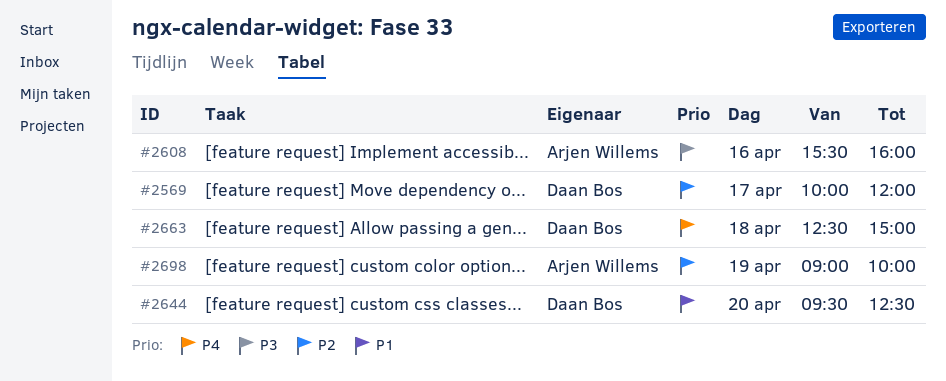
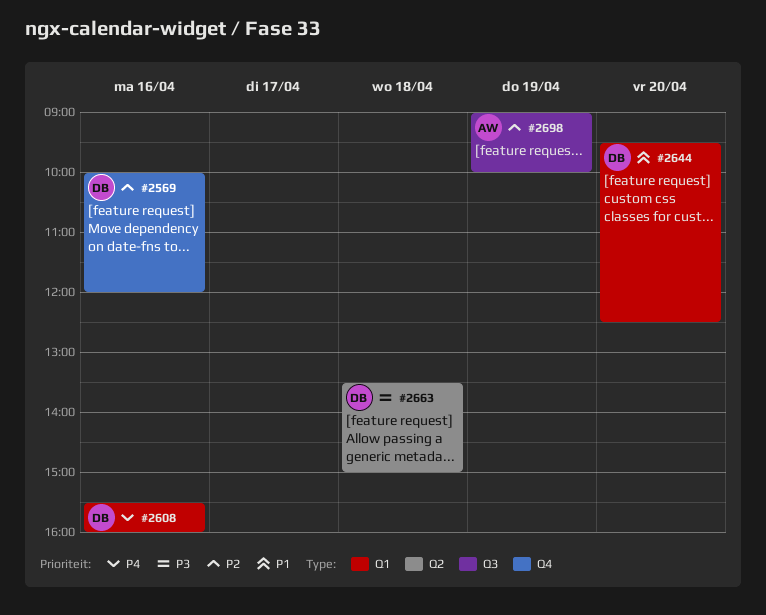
#2569, day: Apr 17 -> Apr 16
#2608, owner: Arjen Willems -> Daan Bos
#2608, priority: P3 -> P4
#2663, priority: P4 -> P3
#2663, begins: 12:30 -> 13:30

